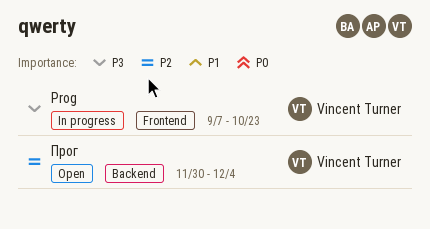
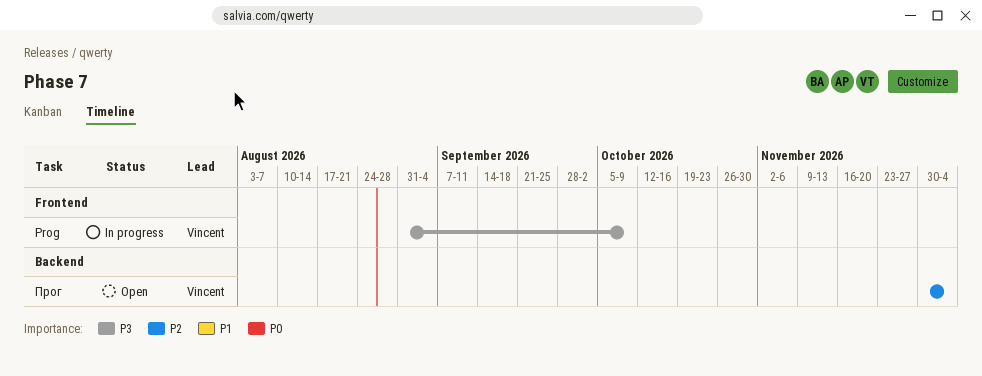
Prog, start: Sep 7 -> Aug 31
Prog, due: Oct 23 -> Oct 9

